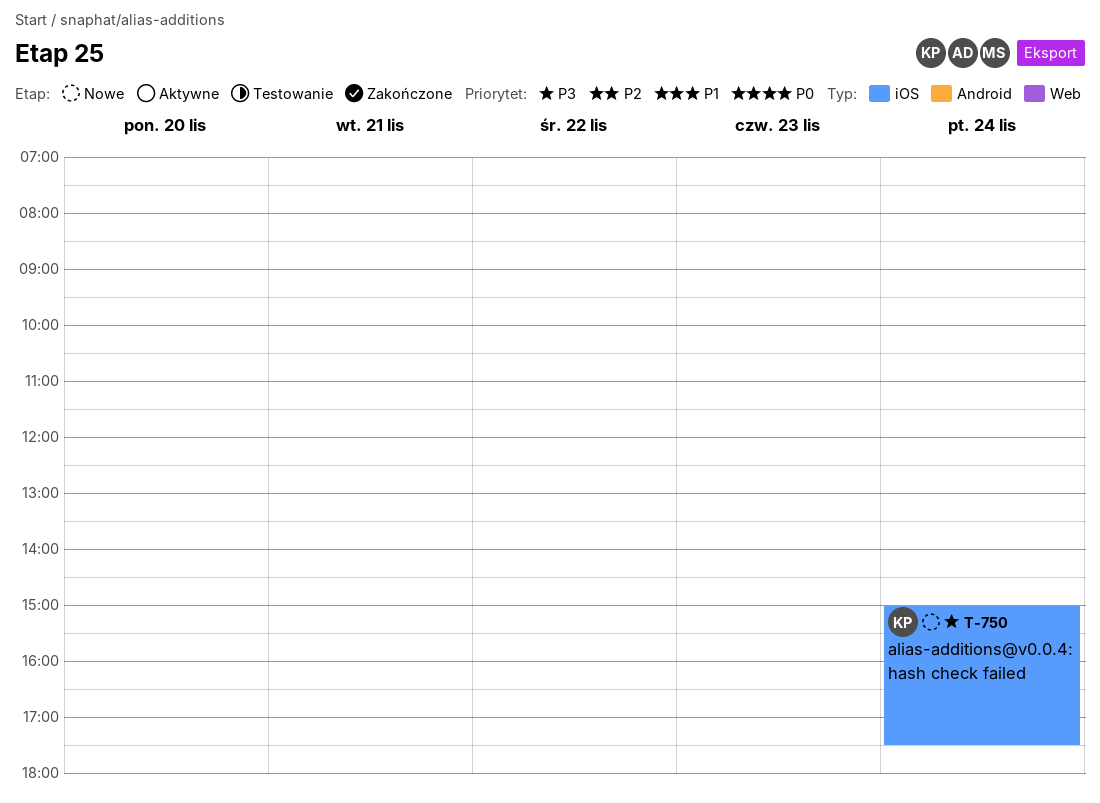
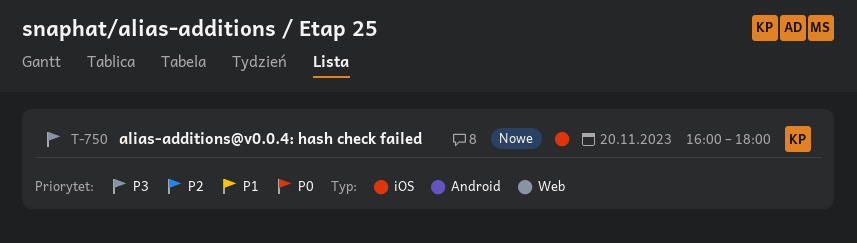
T-750, day: Nov 24 -> Nov 20
T-750, begins: 15:00 -> 16:00
T-750, ends: 17:30 -> 18:00

